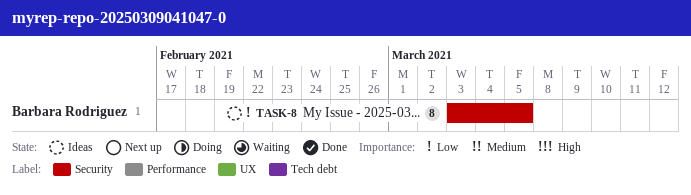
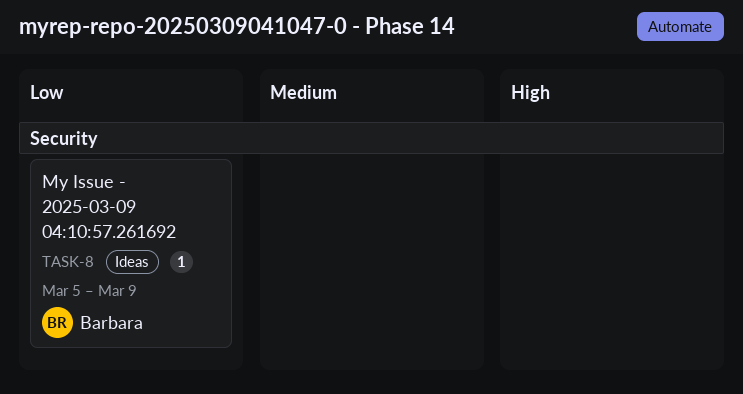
TASK-8, estimate: 8 -> 1
TASK-8, start: Mar 3 -> Mar 5
TASK-8, due: Mar 5 -> Mar 9

